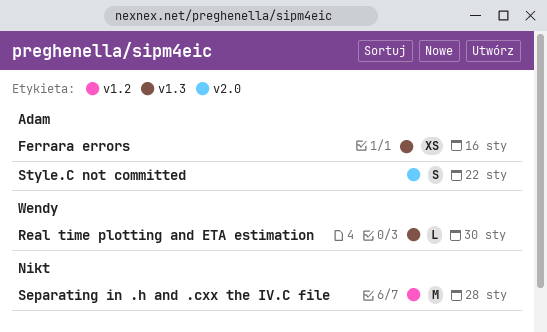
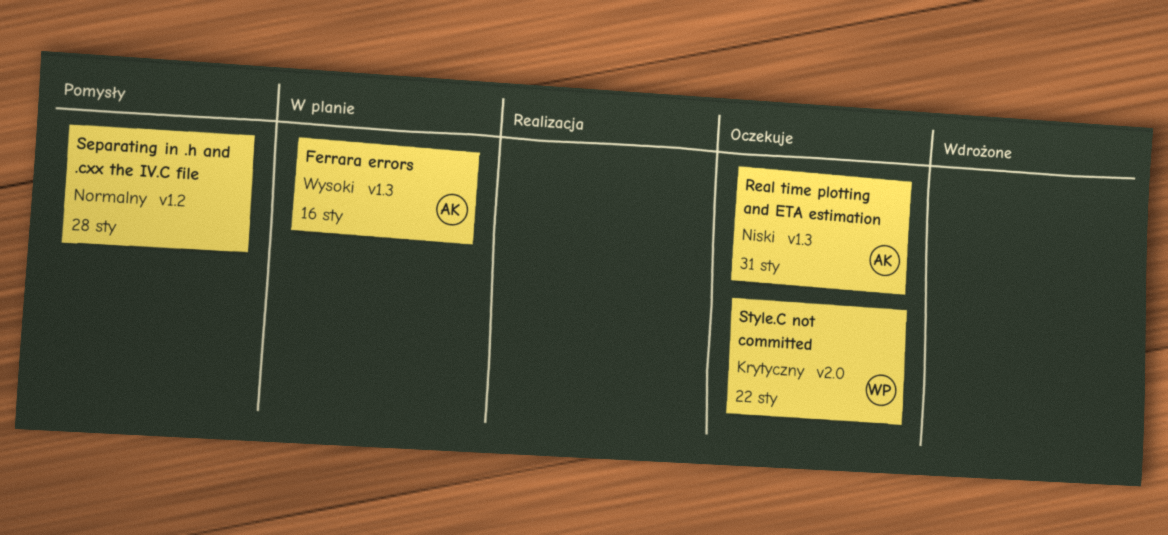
Real time plotting and ETA estimation, owner: Wendy -> Adam
Real time plotting and ETA estimation, due: Jan 30 -> Jan 31
Style.C not committed, owner: Adam -> Wendy

